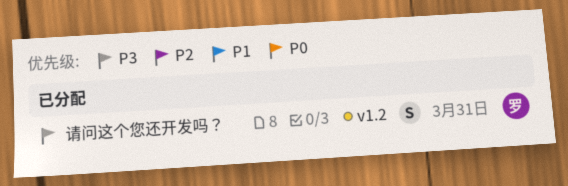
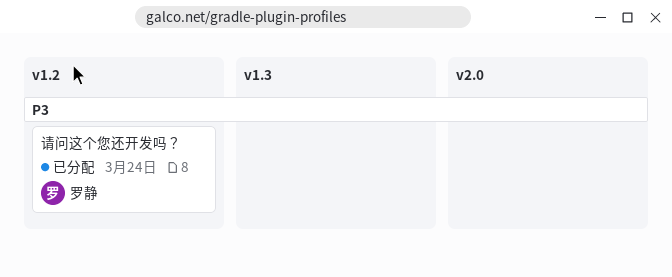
请问这个您还开发吗？, due: Mar 31 -> Mar 24

